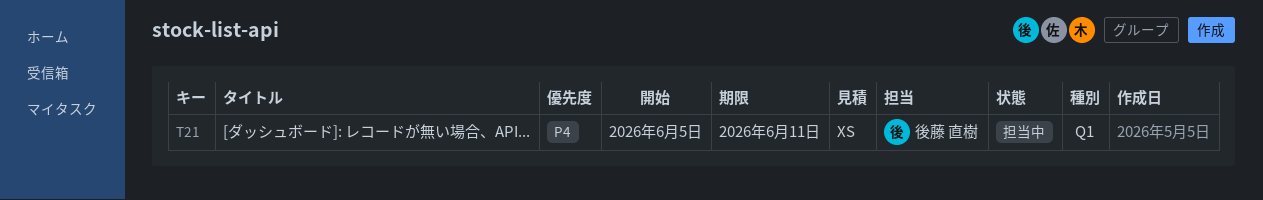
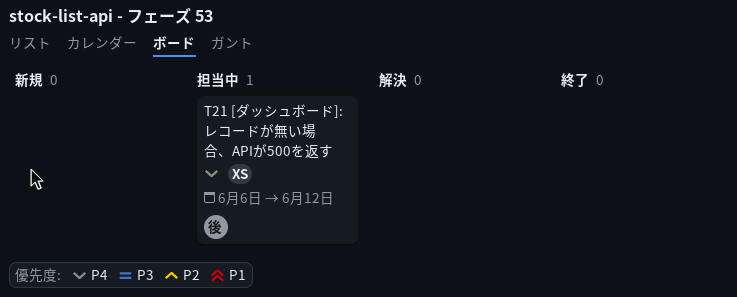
T21, start: Jun 5 -> Jun 6
T21, due: Jun 11 -> Jun 12

